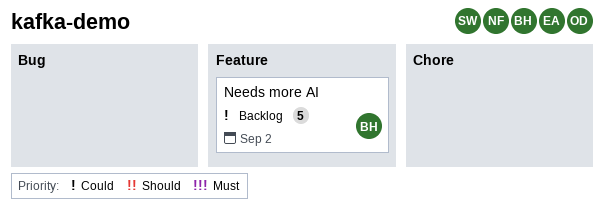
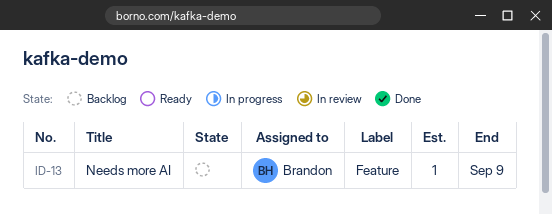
Needs more AI, estimate: 5 -> 1
Needs more AI, due: Sep 2 -> Sep 9

